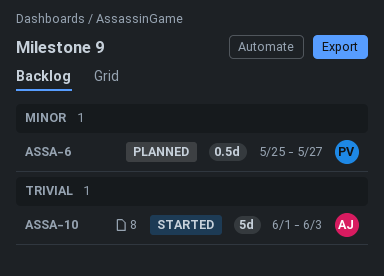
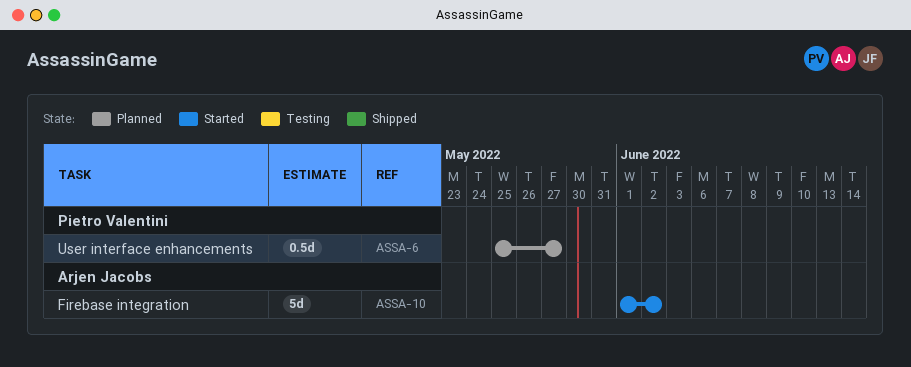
ASSA-10, due: Jun 3 -> Jun 2

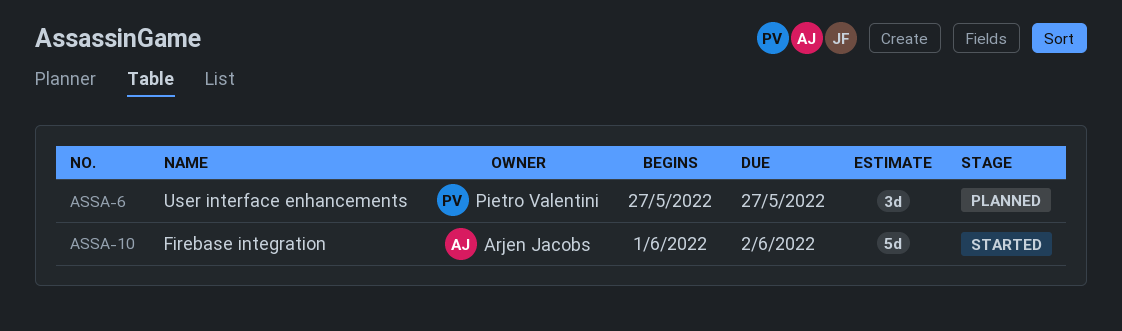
ASSA-6, estimate: 0.5d -> 3d
ASSA-6, start: May 25 -> May 27

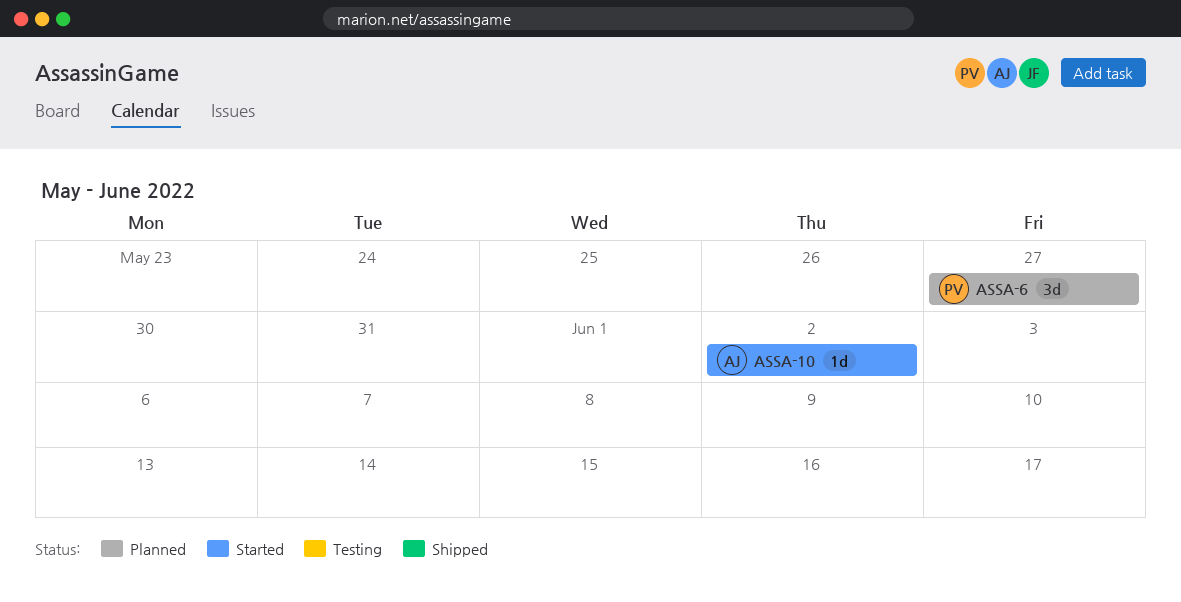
ASSA-10, estimate: 5d -> 1d
ASSA-10, start: Jun 1 -> Jun 2

